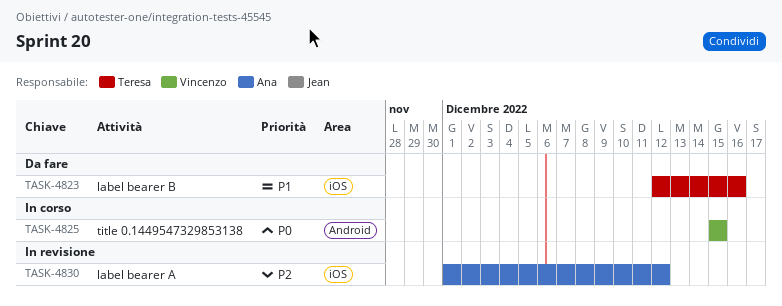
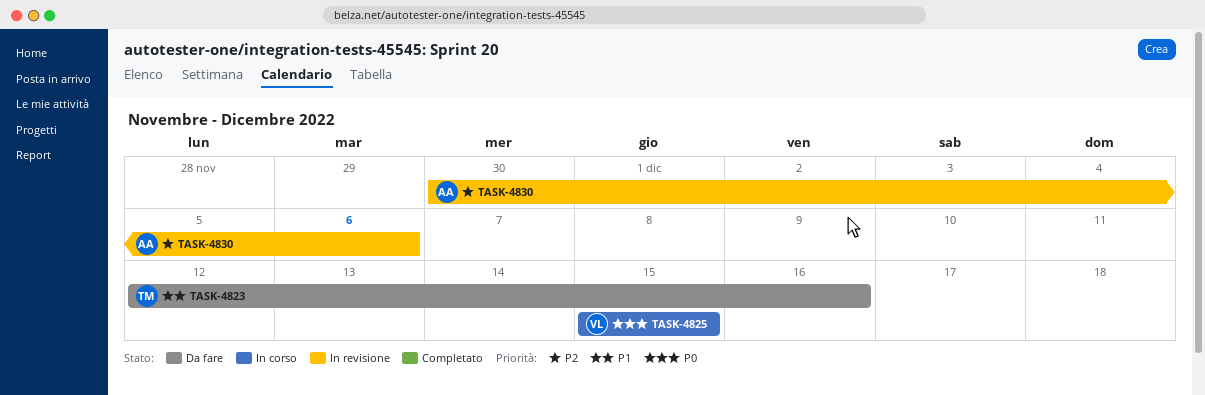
TASK-4830, start: Dec 1 -> Nov 30
TASK-4830, due: Dec 12 -> Dec 6

